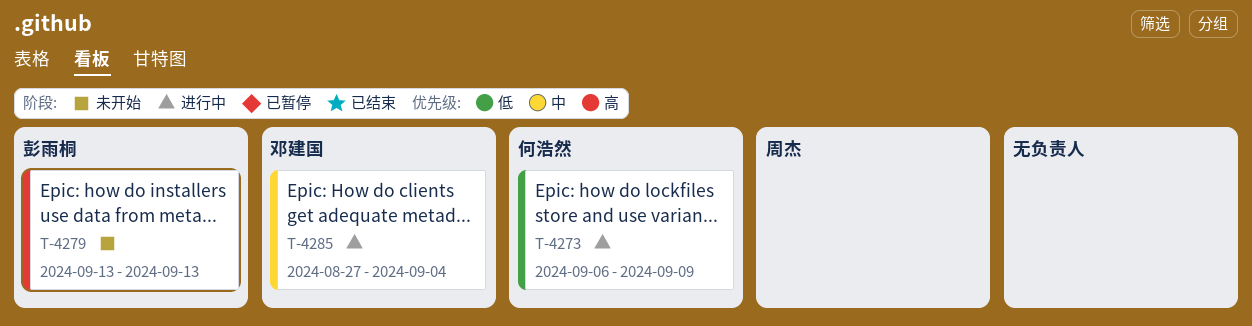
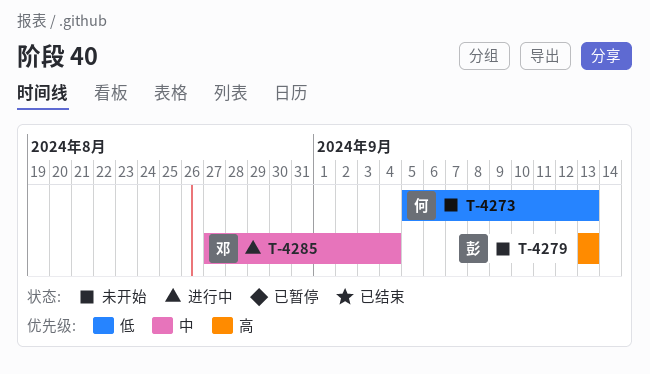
T-4273, status: 进行中 -> 未开始
T-4273, start: Sep 6 -> Sep 5
T-4273, due: Sep 9 -> Sep 13

